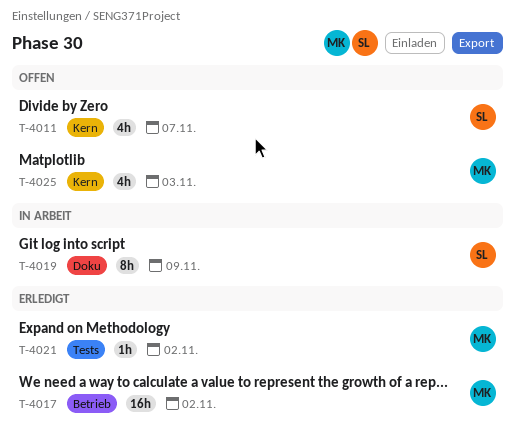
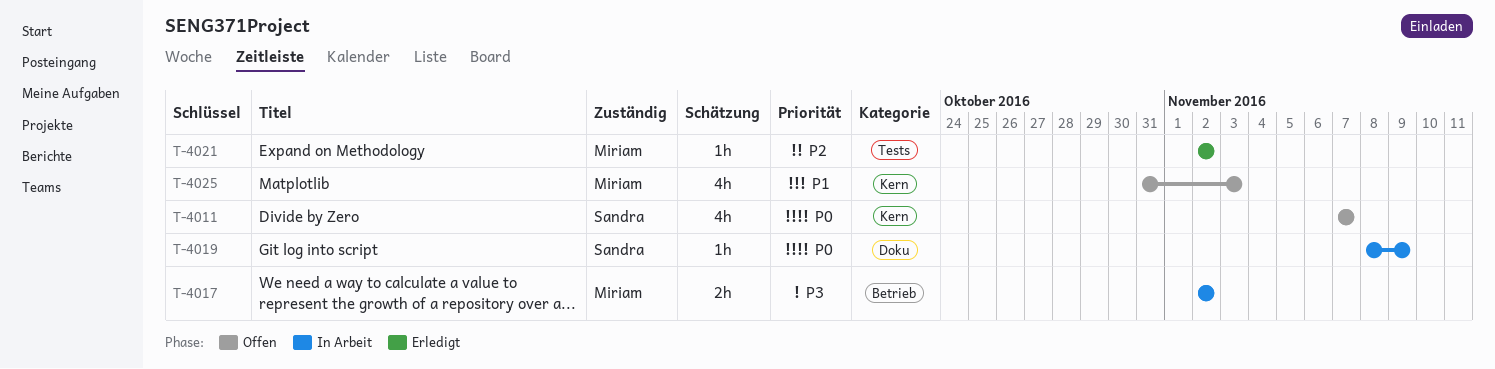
T-4017, status: Erledigt -> In Arbeit
T-4017, estimate: 16h -> 2h
T-4019, estimate: 8h -> 1h

